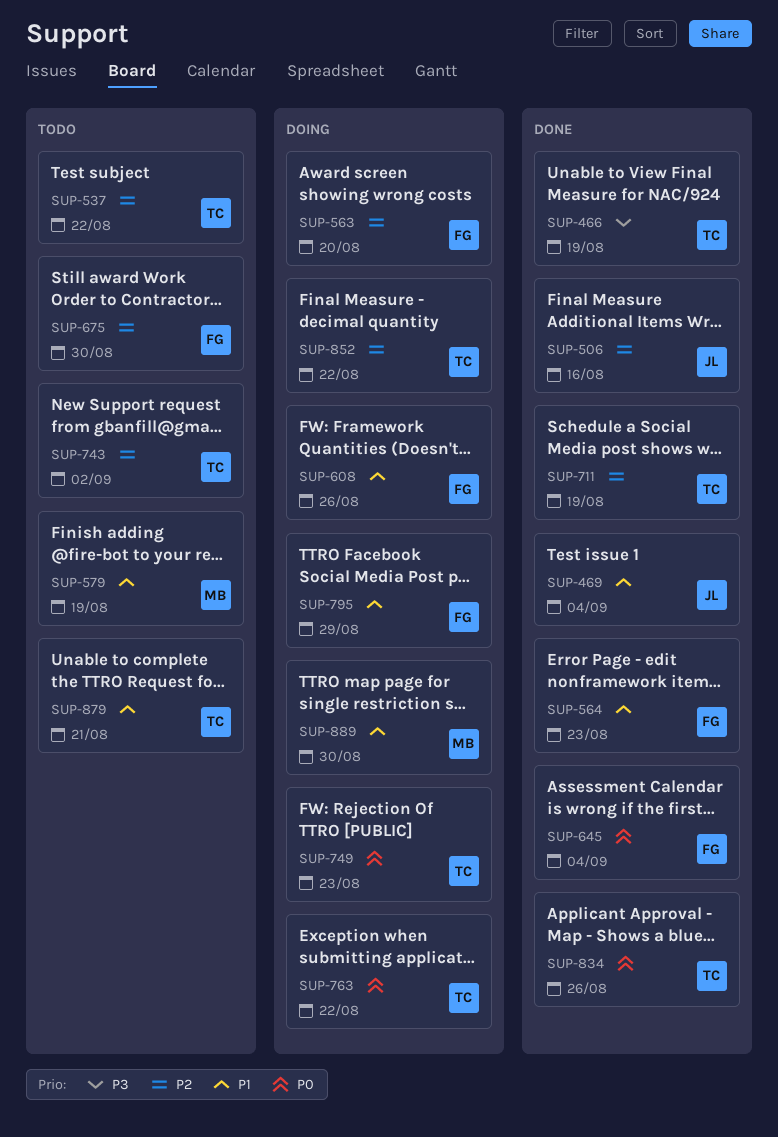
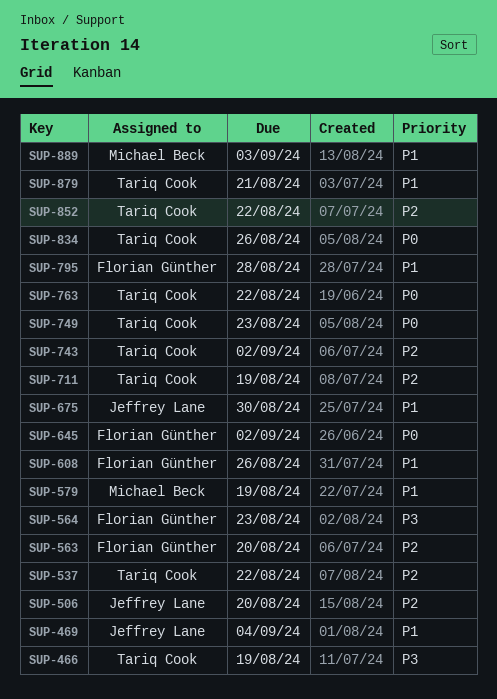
SUP-506, due: Aug 16 -> Aug 20
SUP-564, priority: P1 -> P3
SUP-645, due: Sep 4 -> Sep 2
SUP-675, owner: Florian Günther -> Jeffrey Lane
SUP-675, priority: P2 -> P1
SUP-795, due: Aug 29 -> Aug 28
SUP-889, due: Aug 30 -> Sep 3

